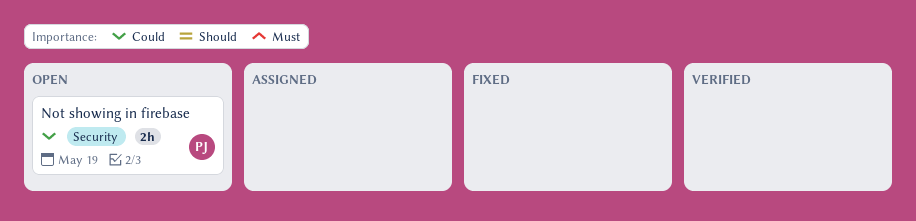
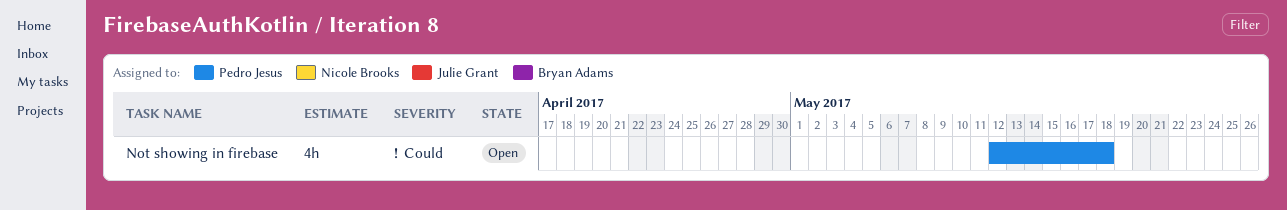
Not showing in firebase, estimate: 2h -> 4h
Not showing in firebase, due: May 19 -> May 18

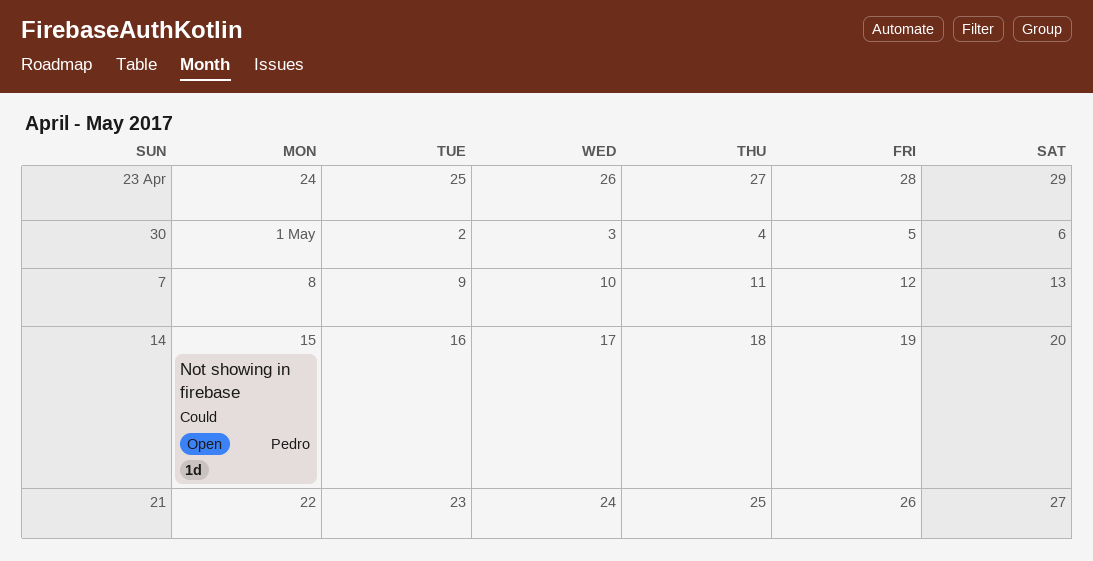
Not showing in firebase, estimate: 4h -> 1d
Not showing in firebase, due: May 18 -> May 15

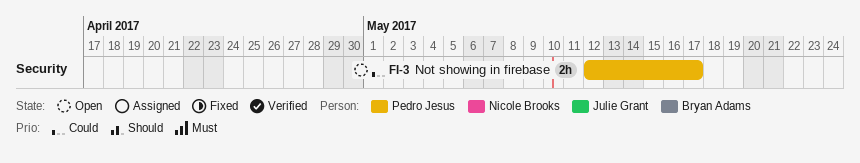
Not showing in firebase, estimate: 1d -> 2h
Not showing in firebase, due: May 15 -> May 17

